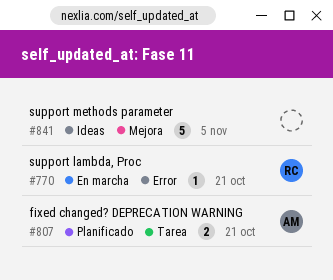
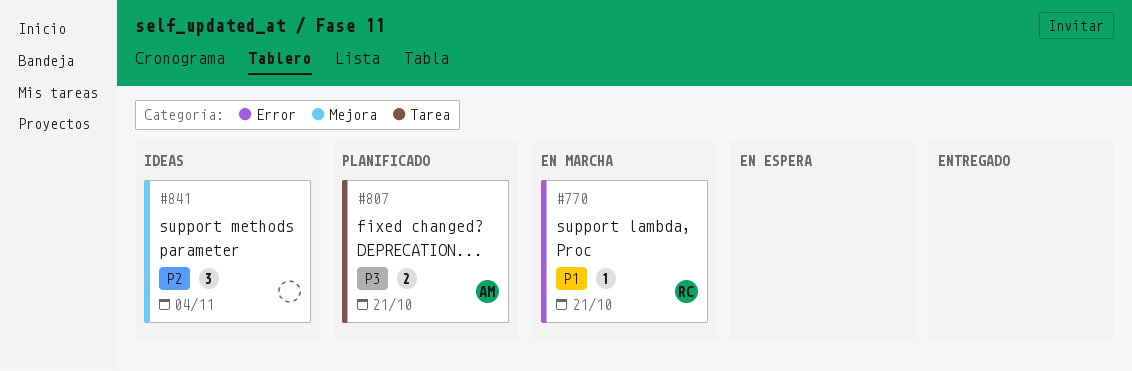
#841, estimate: 5 -> 3
#841, due: Nov 5 -> Nov 4

